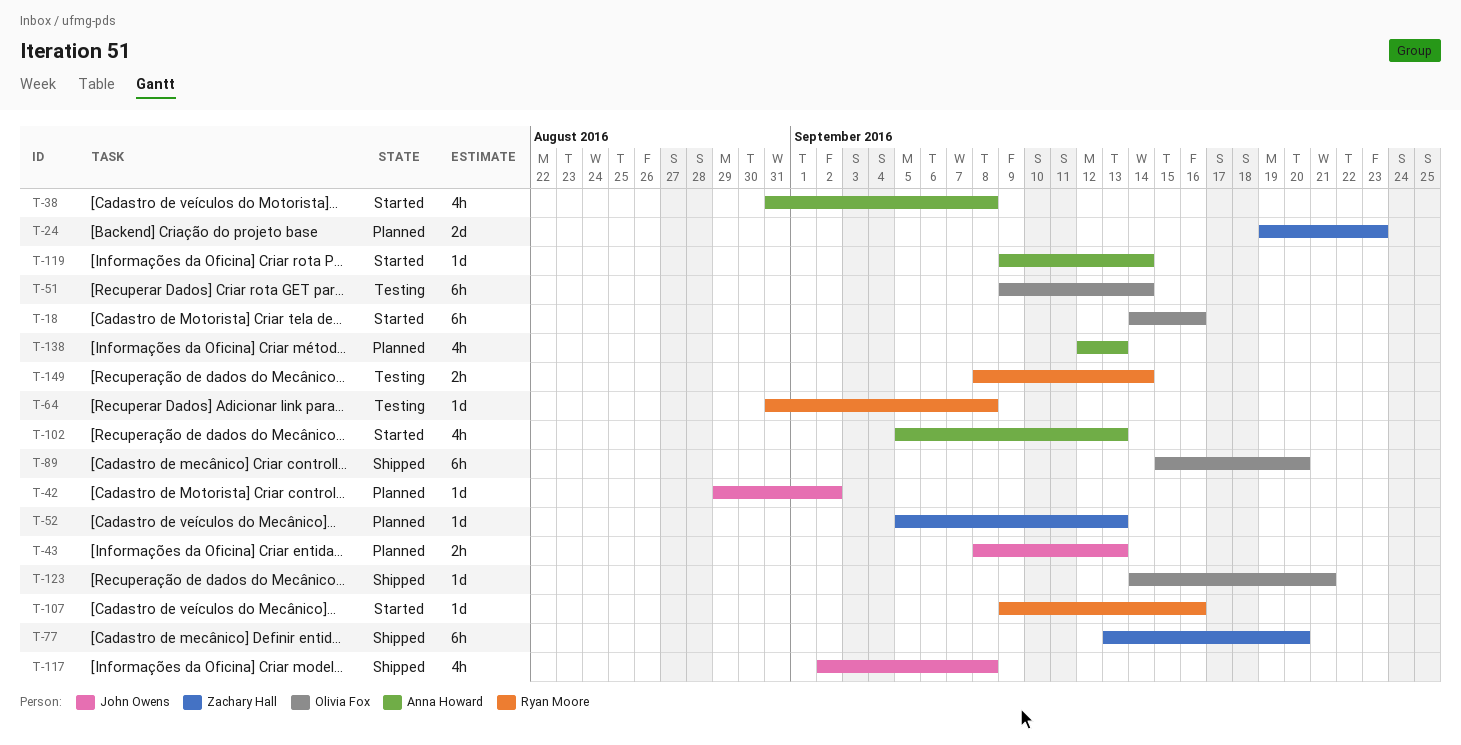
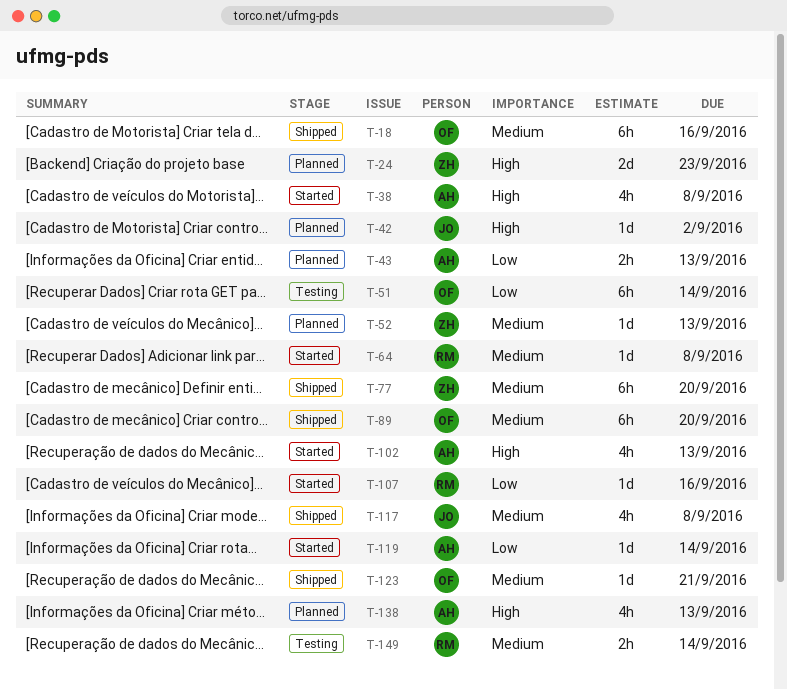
T-18, status: Started -> Shipped
T-43, owner: John Owens -> Anna Howard
T-64, status: Testing -> Started

